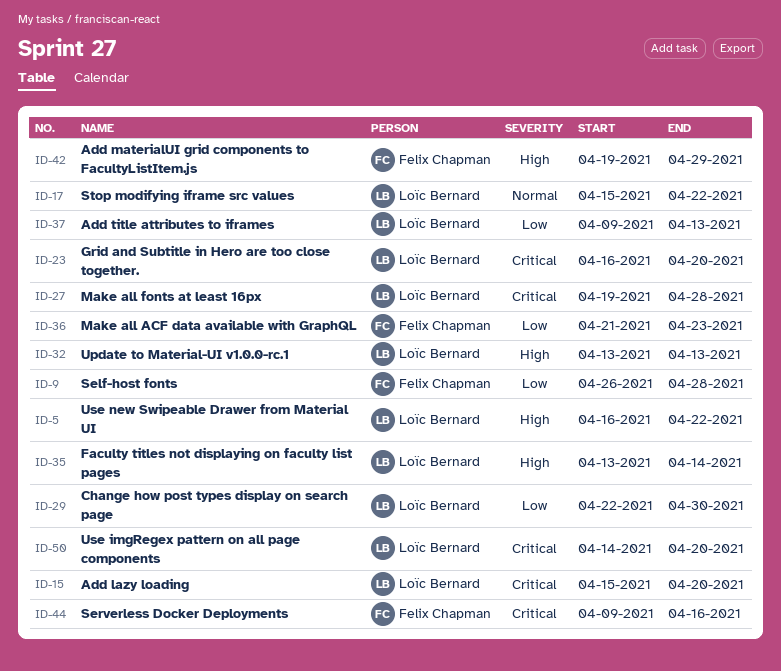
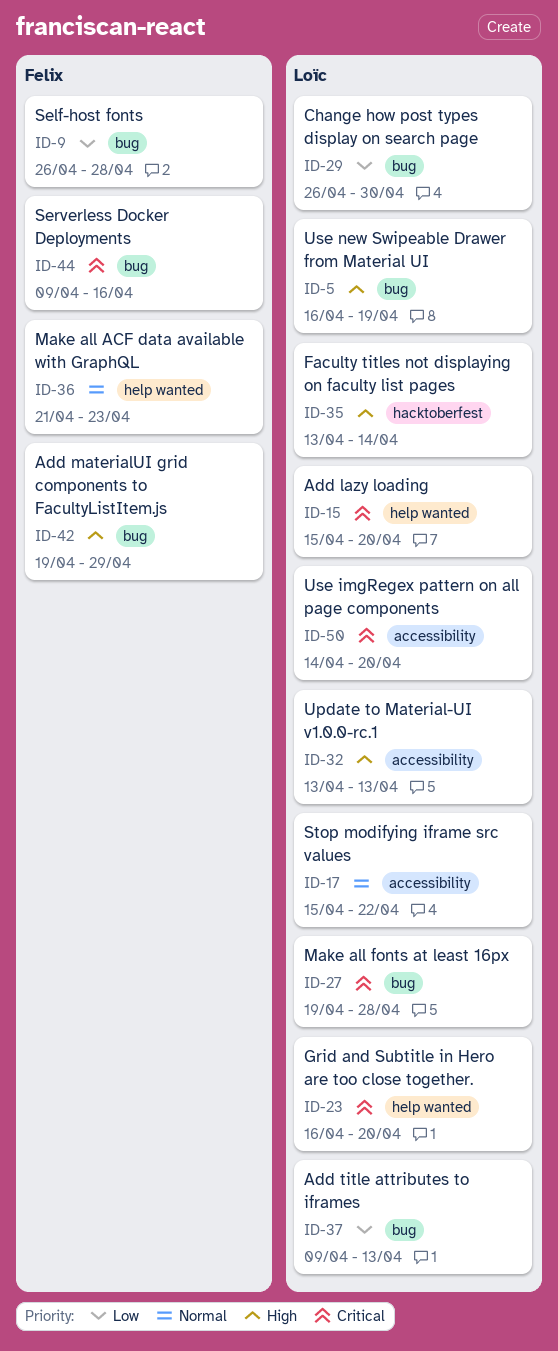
ID-5, due: Apr 22 -> Apr 19
ID-29, start: Apr 22 -> Apr 26
ID-36, priority: Low -> Normal

